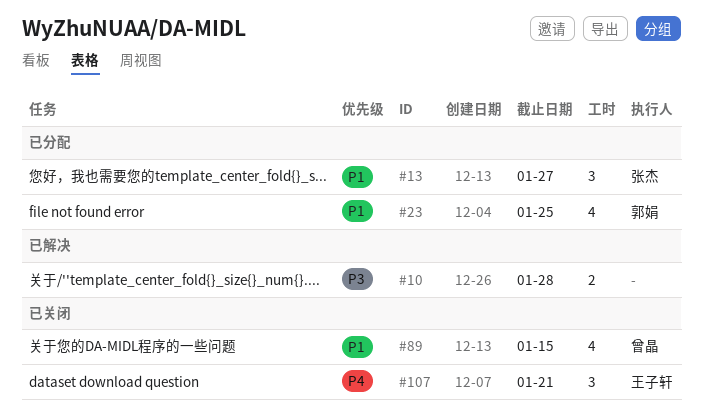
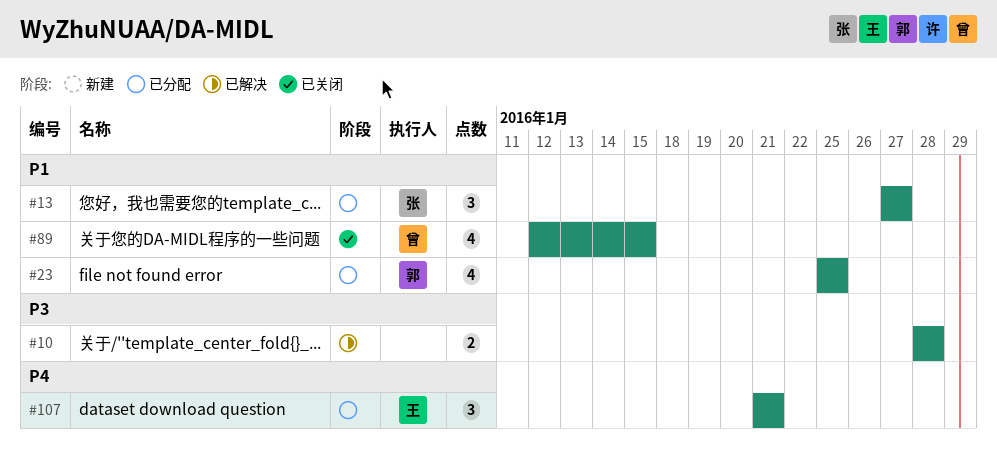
#107, status: 已关闭 -> 已分配

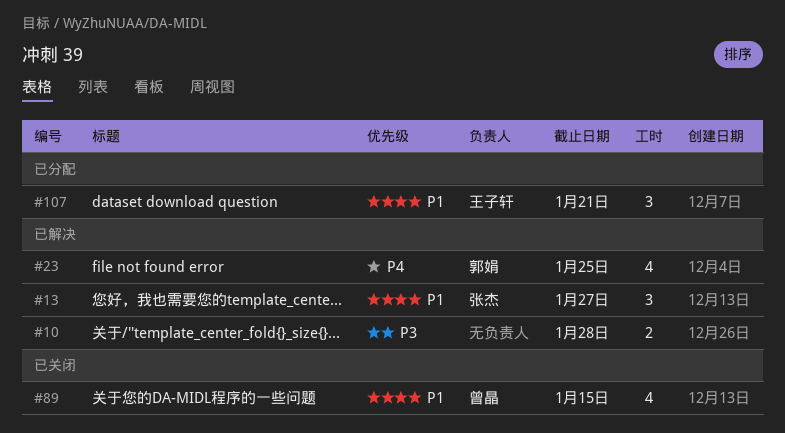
#13, status: 已分配 -> 已解决
#23, status: 已分配 -> 已解决
#23, priority: P1 -> P4
#107, priority: P4 -> P1

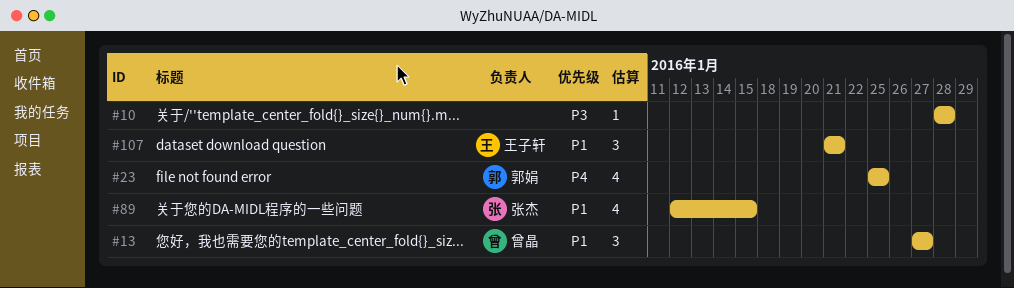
#10, estimate: 2 -> 1
#13, owner: 张杰 -> 曾晶
#89, owner: 曾晶 -> 张杰

